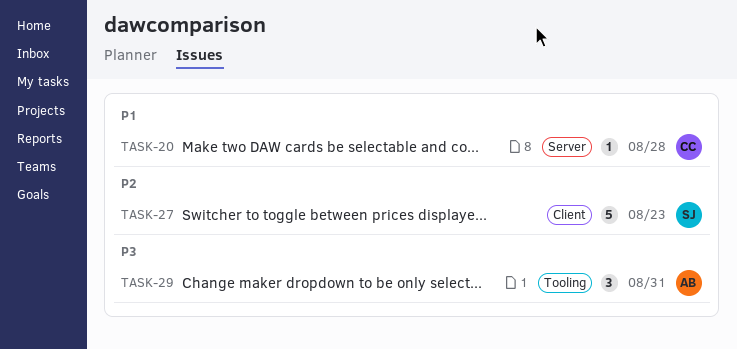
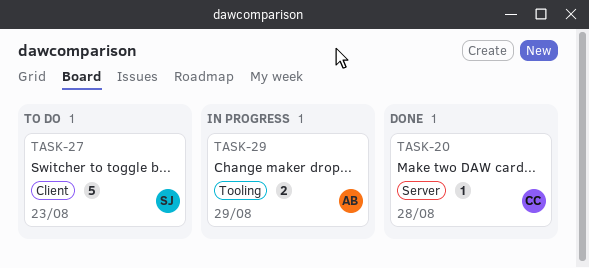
TASK-29, estimate: 3 -> 2
TASK-29, due: Aug 31 -> Aug 29

